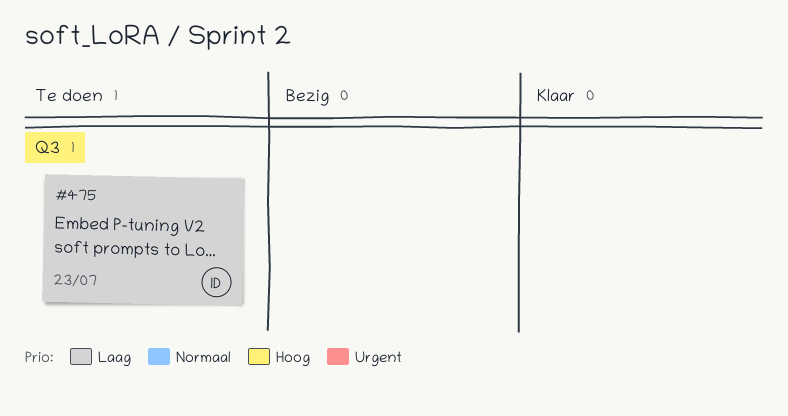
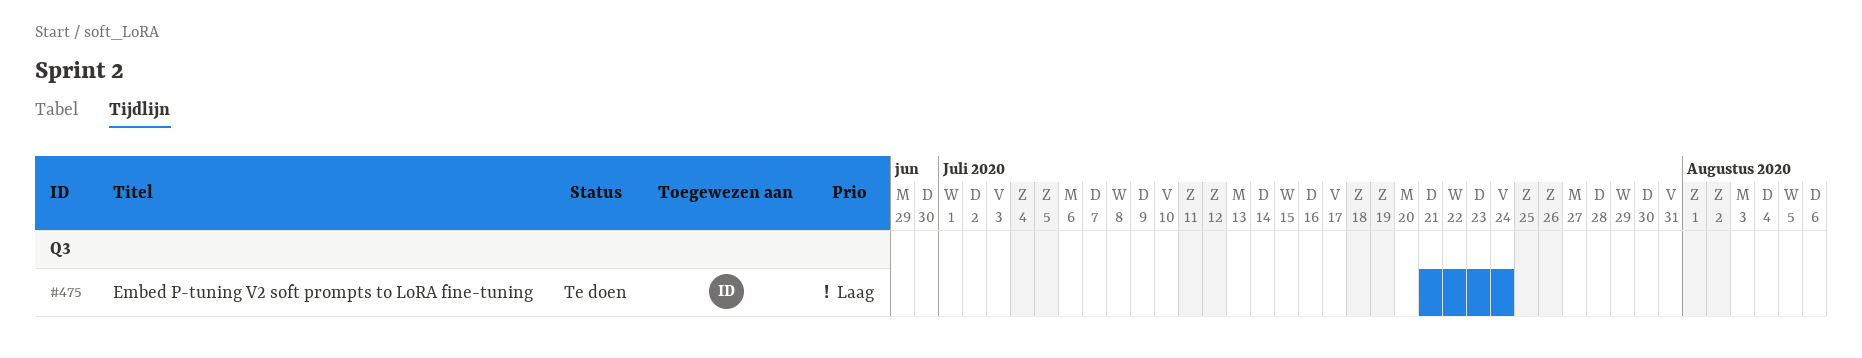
#475, due: Jul 23 -> Jul 24

